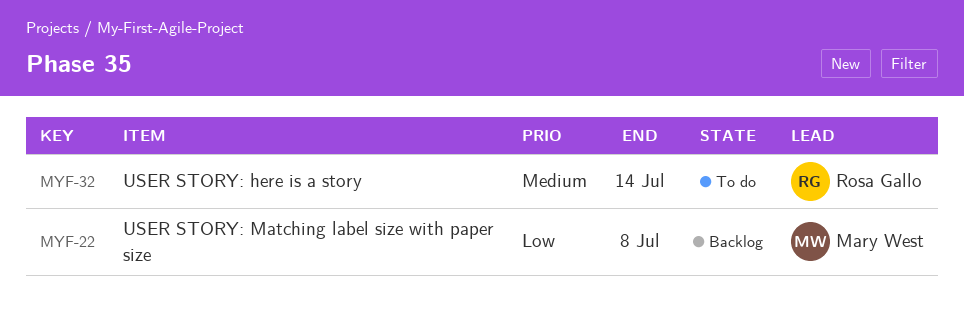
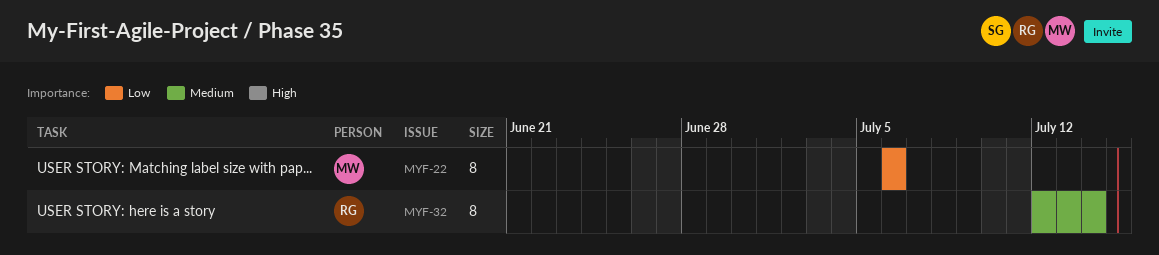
MYF-22, due: Jul 8 -> Jul 6

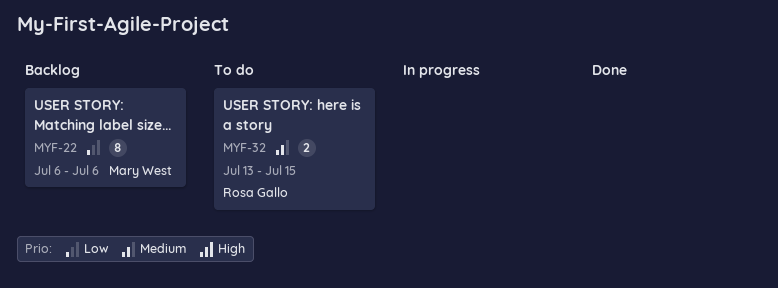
MYF-32, estimate: 8 -> 2
MYF-32, start: Jul 12 -> Jul 13
MYF-32, due: Jul 14 -> Jul 15

